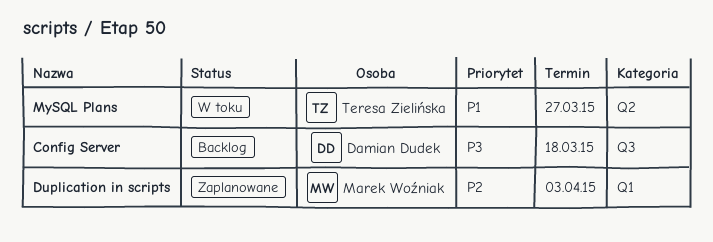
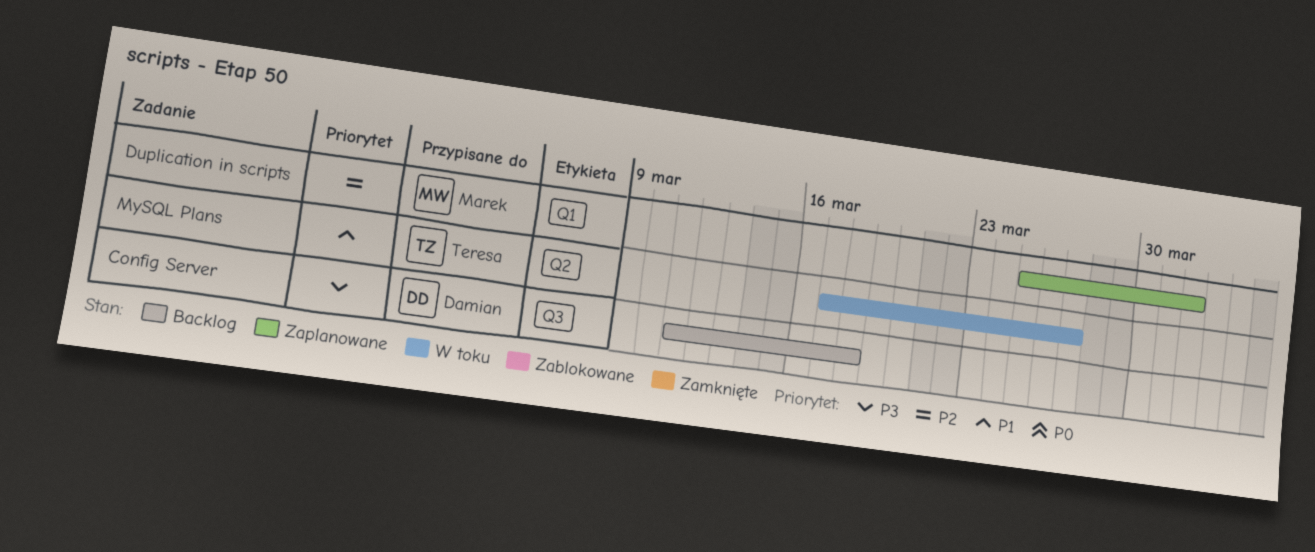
Duplication in scripts, due: Apr 3 -> Apr 1

